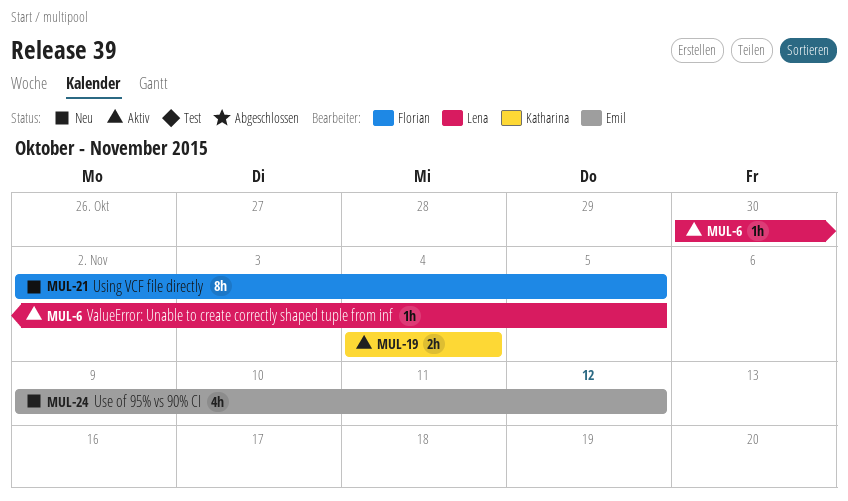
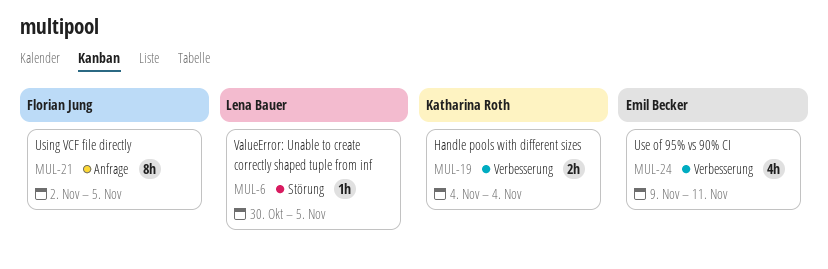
MUL-24, due: Nov 12 -> Nov 11

